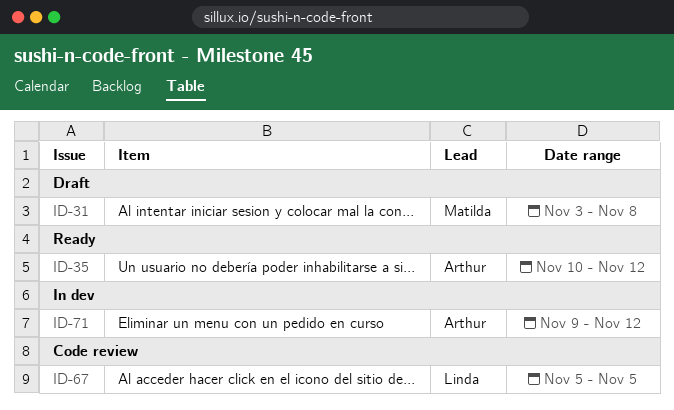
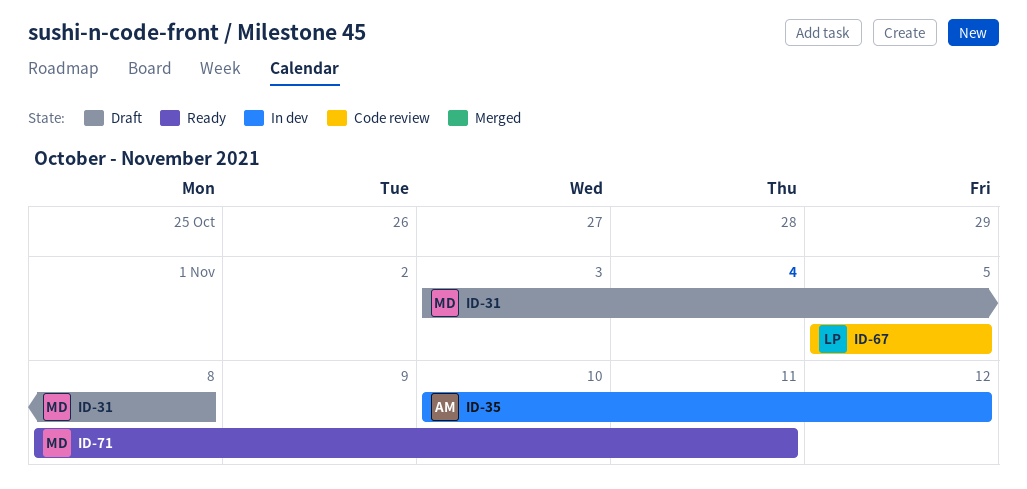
ID-35, status: Ready -> In dev
ID-71, status: In dev -> Ready
ID-71, owner: Arthur -> Matilda
ID-71, start: Nov 9 -> Nov 8
ID-71, due: Nov 12 -> Nov 11

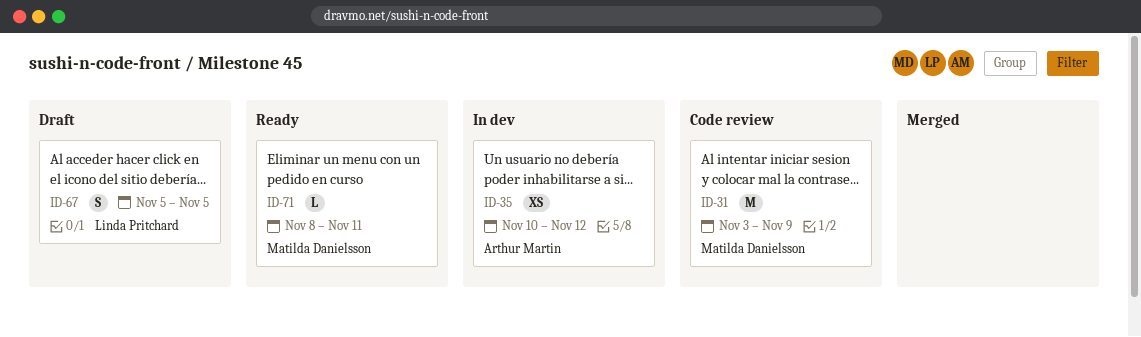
ID-31, status: Draft -> Code review
ID-31, due: Nov 8 -> Nov 9
ID-67, status: Code review -> Draft

